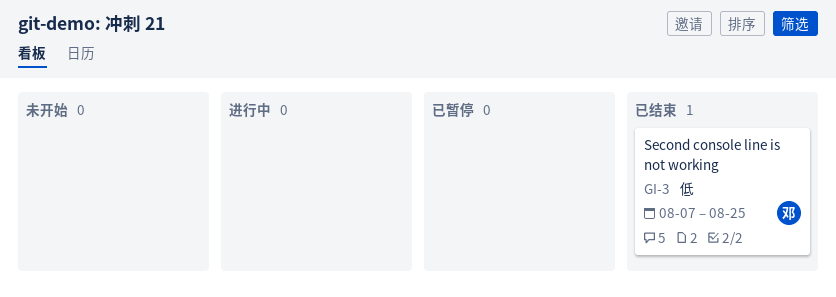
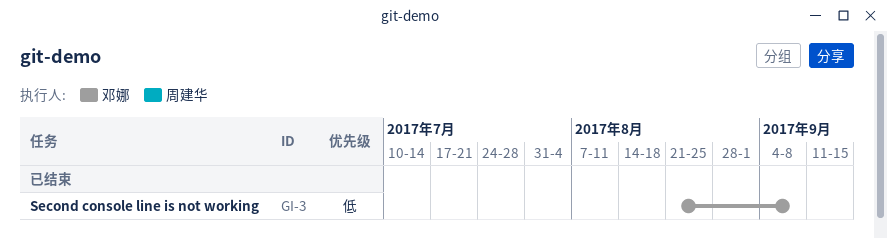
GI-3, start: Aug 7 -> Aug 21
GI-3, due: Aug 25 -> Sep 8

